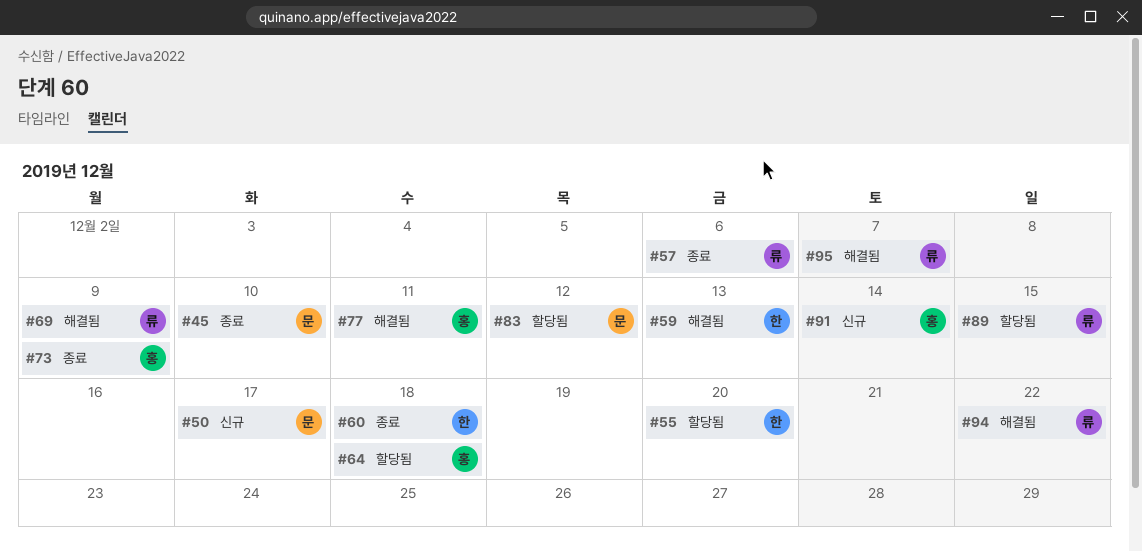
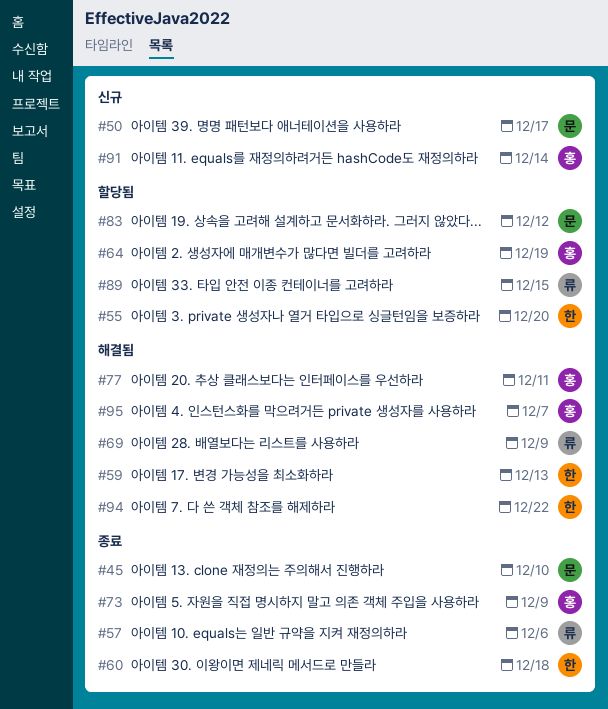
#64, due: Dec 18 -> Dec 19
#94, owner: 류 -> 한
#95, owner: 류 -> 홍

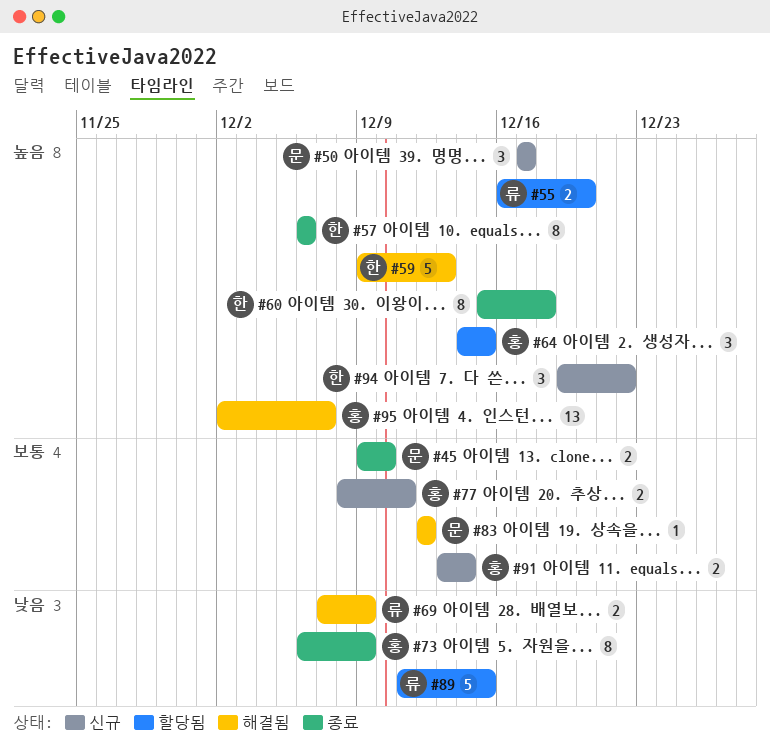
#55, owner: 한 -> 류
#57, owner: 류 -> 한
#64, due: Dec 19 -> Dec 15
#77, status: 해결됨 -> 신규
#83, status: 할당됨 -> 해결됨
#94, status: 해결됨 -> 신규

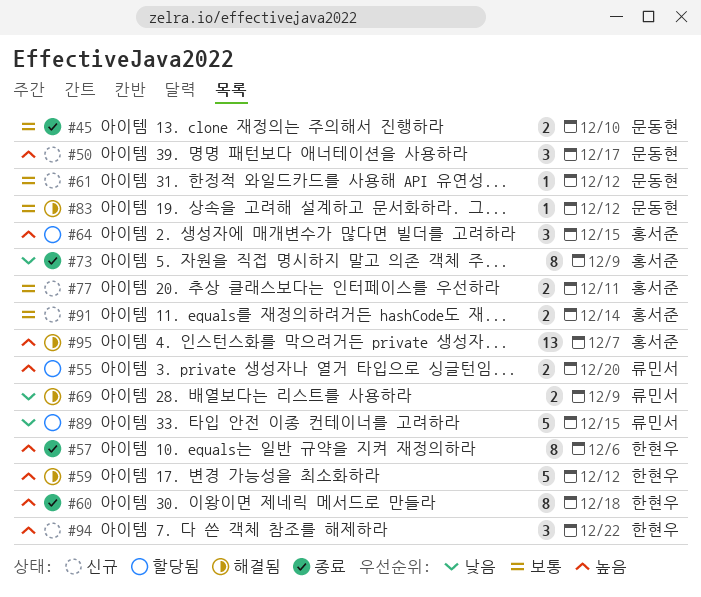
#59, due: Dec 13 -> Dec 12
#61: none -> present

